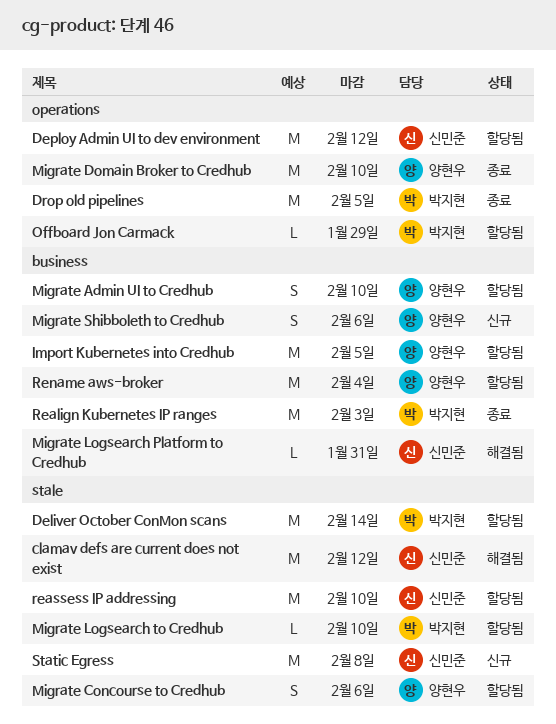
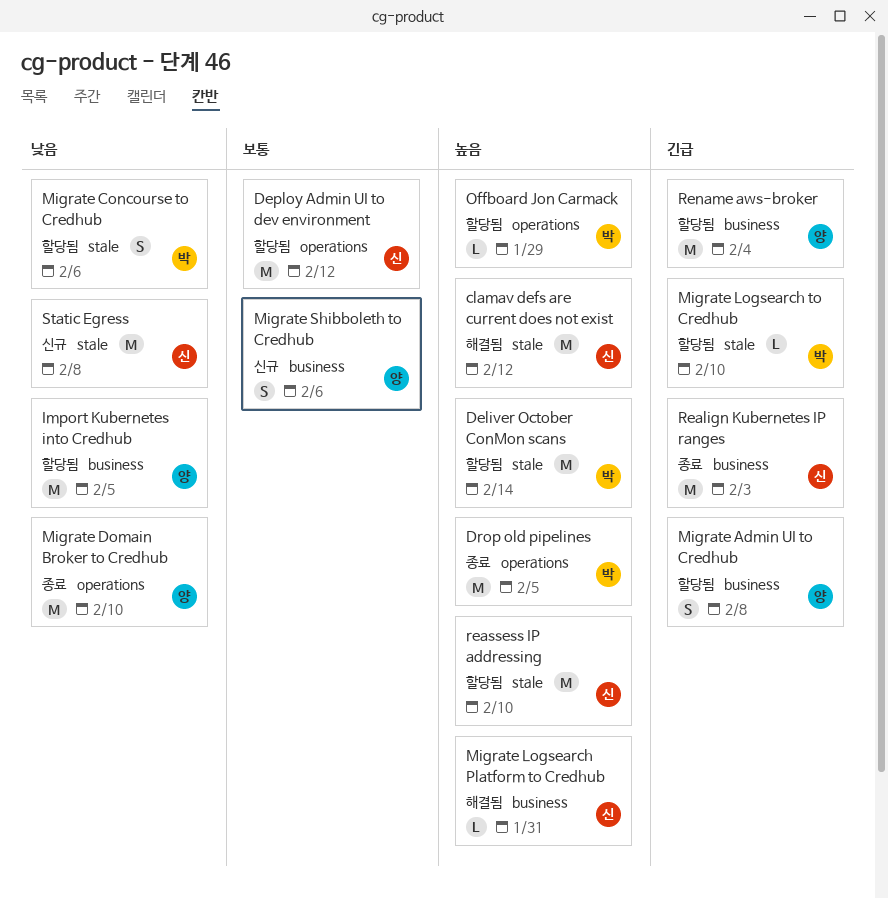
Migrate Admin UI to Credhub, due: Feb 10 -> Feb 8
Migrate Concourse to Credhub, owner: 양현우 -> 박지현
Realign Kubernetes IP ranges, owner: 박지현 -> 신민준

